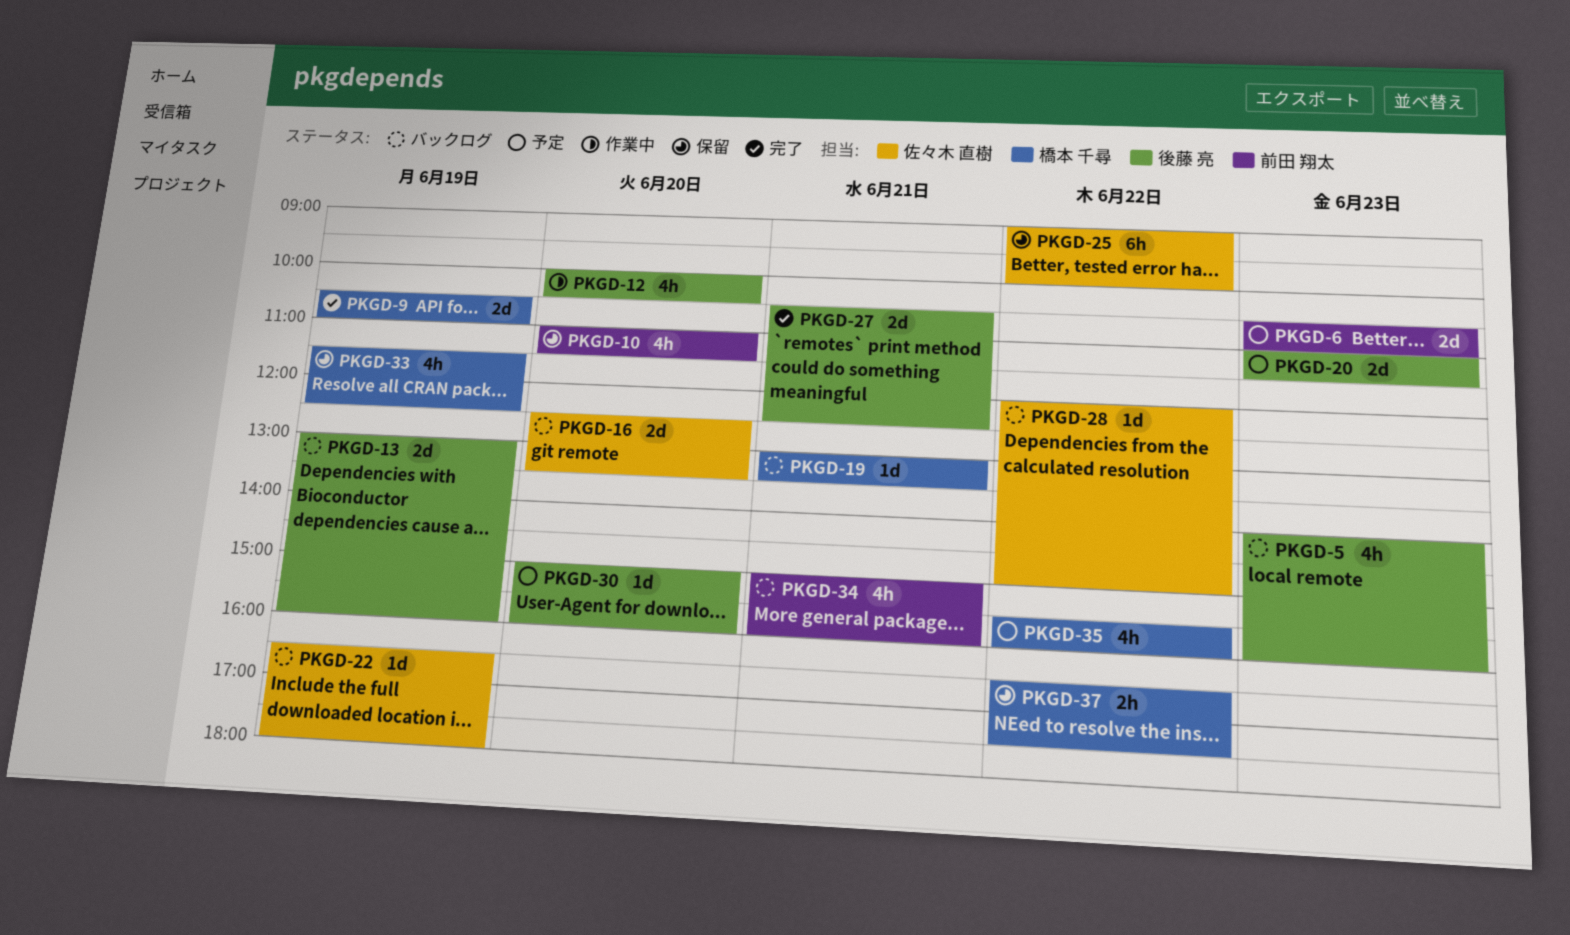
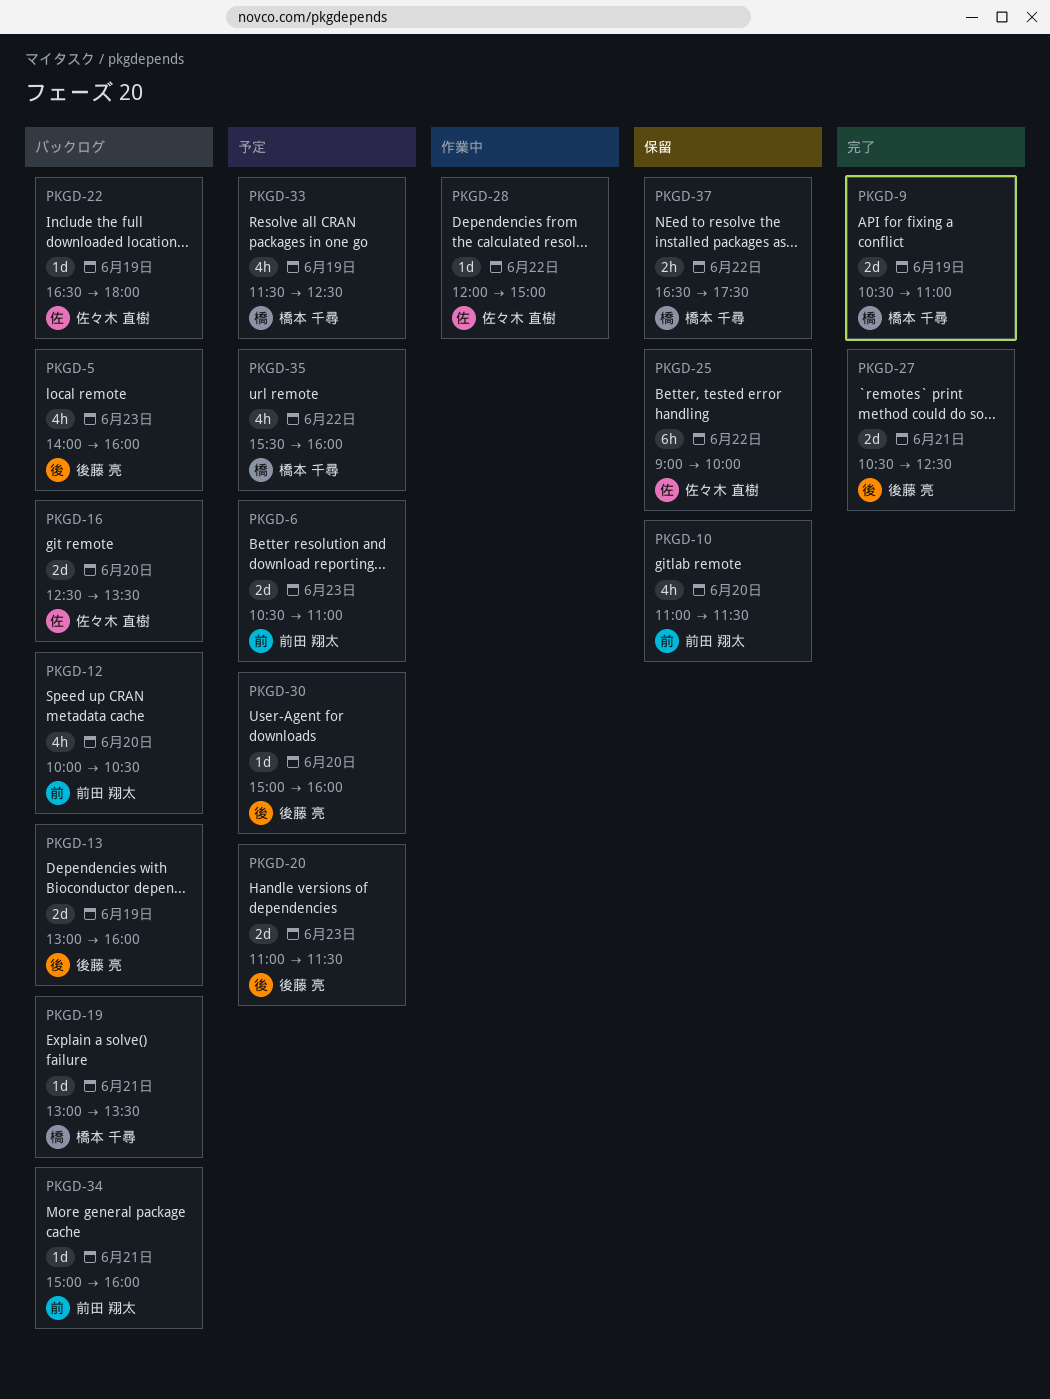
PKGD-12, status: 作業中 -> バックログ
PKGD-12, owner: 後藤 亮 -> 前田 翔太
PKGD-28, status: バックログ -> 作業中
PKGD-33, status: 保留 -> 予定
PKGD-34, estimate: 4h -> 1d

